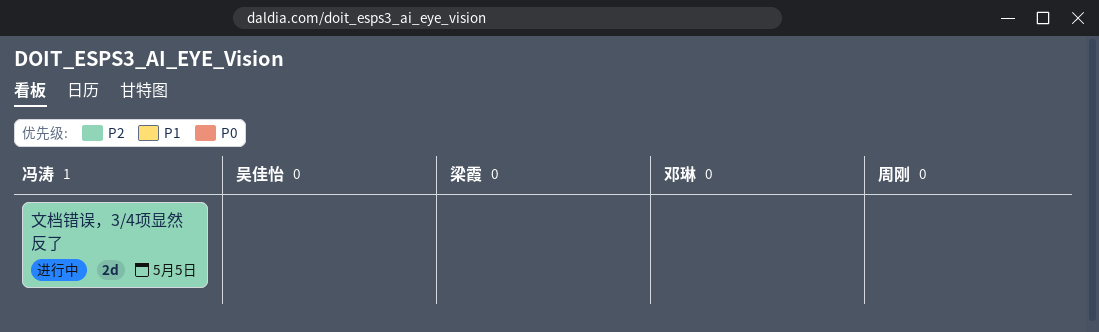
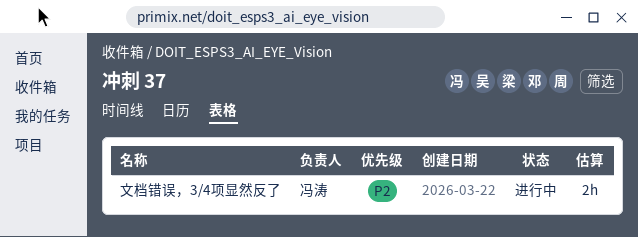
文档错误，3/4项显然反了, estimate: 2d -> 2h

